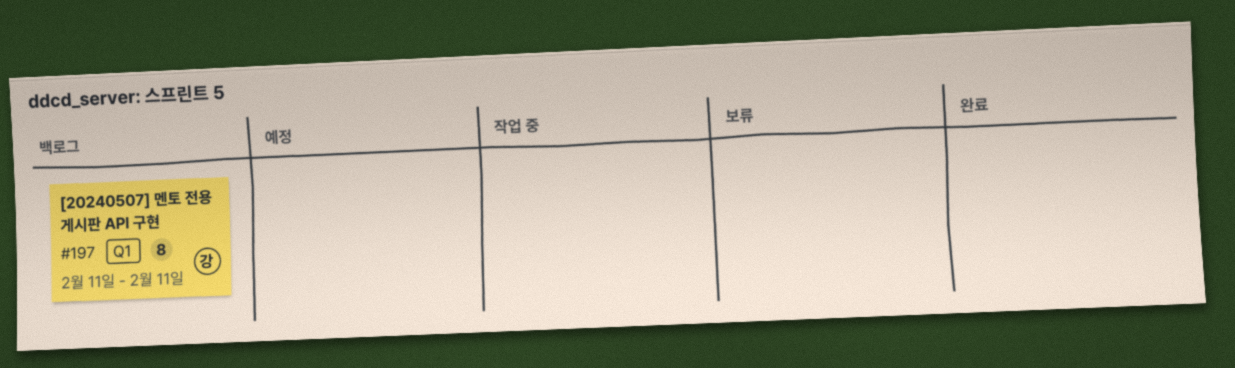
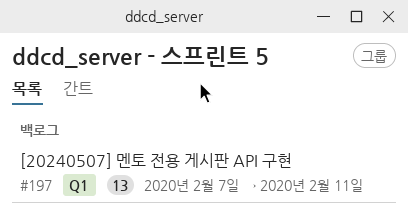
#197, estimate: 8 -> 13
#197, start: Feb 11 -> Feb 7

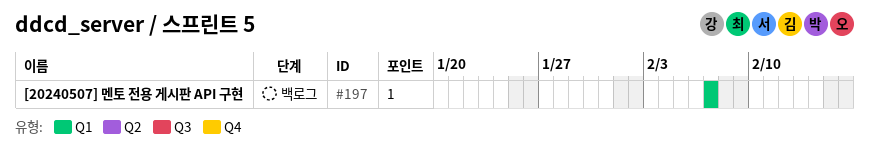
#197, estimate: 13 -> 1
#197, due: Feb 11 -> Feb 7

